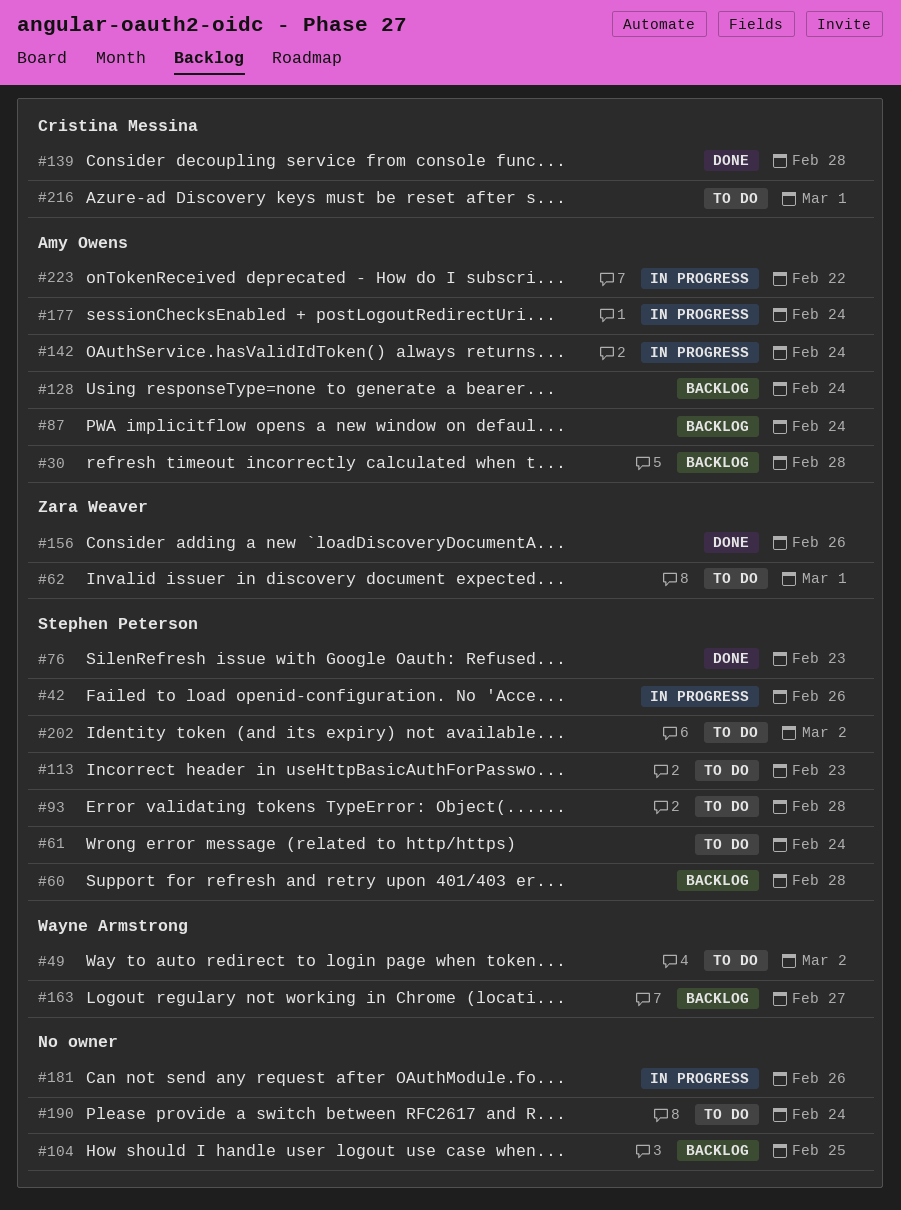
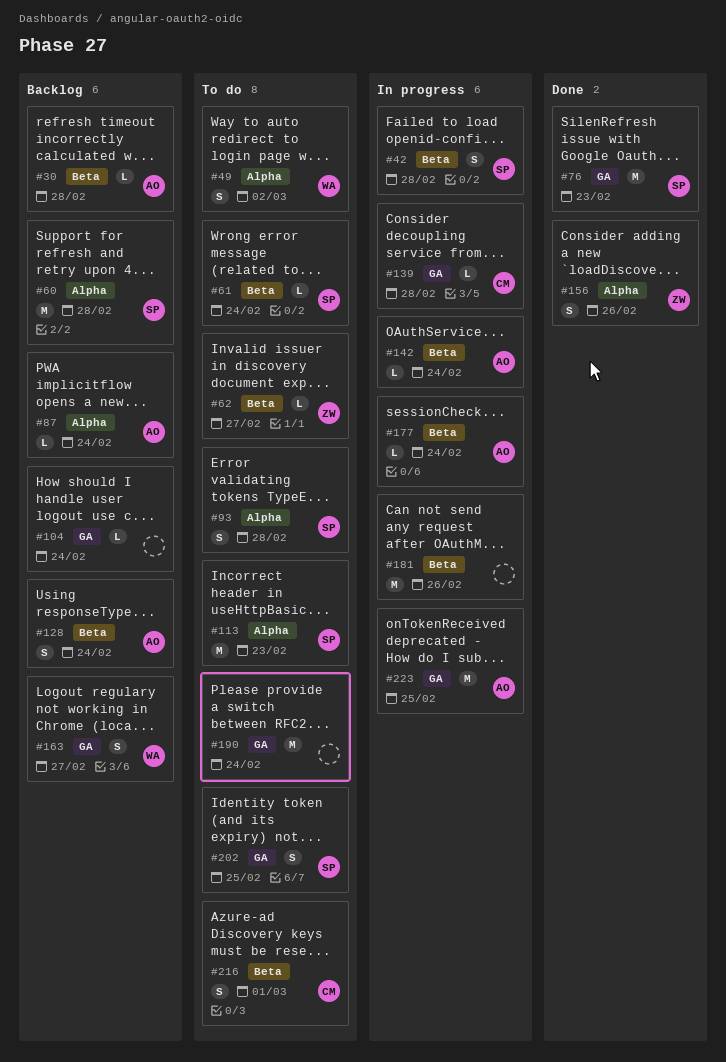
#42, due: Feb 26 -> Feb 28
#62, due: Mar 1 -> Feb 27
#104, due: Feb 25 -> Feb 24
#139, status: Done -> In progress
#202, due: Mar 2 -> Feb 25
#223, due: Feb 22 -> Feb 25

